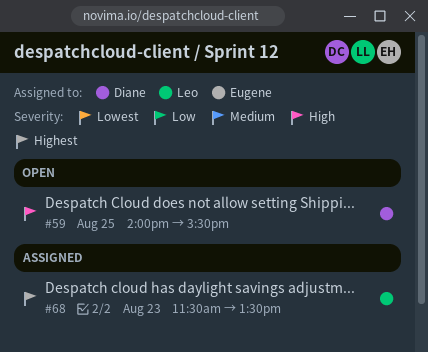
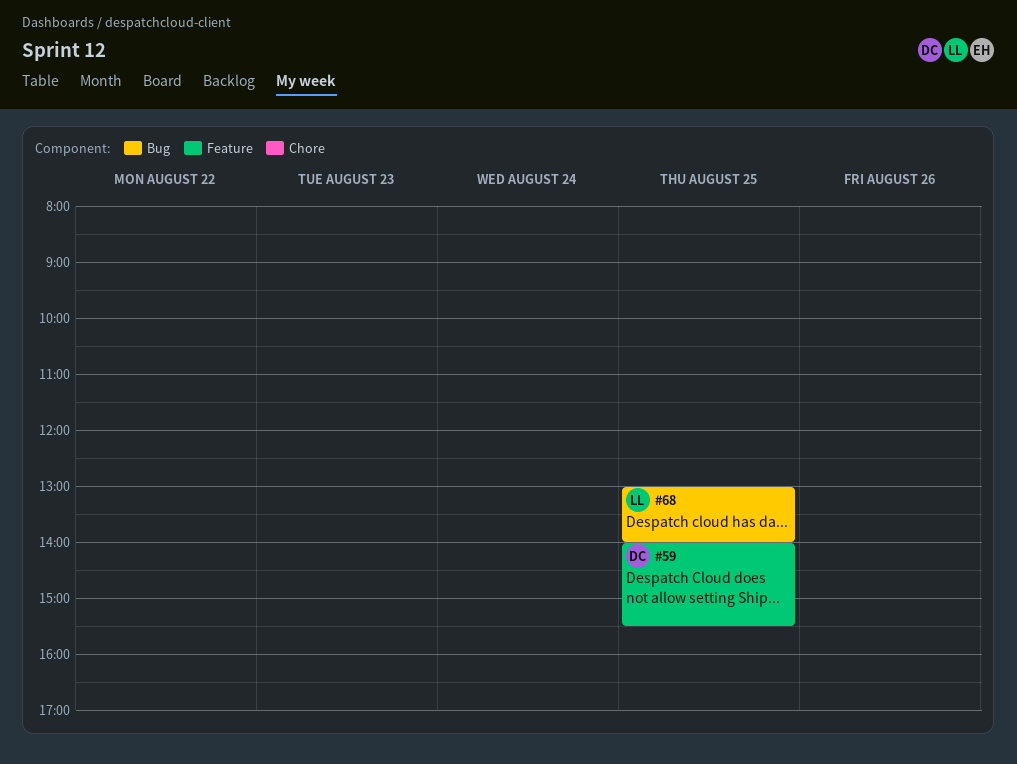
#68, day: Aug 23 -> Aug 25
#68, begins: 11:30 -> 13:00
#68, ends: 13:30 -> 14:00

